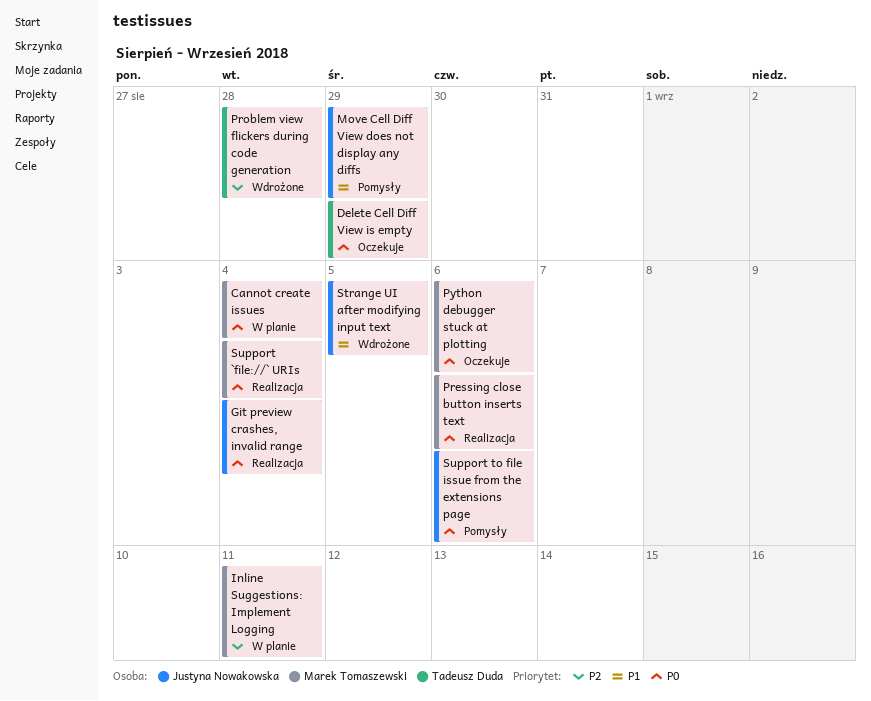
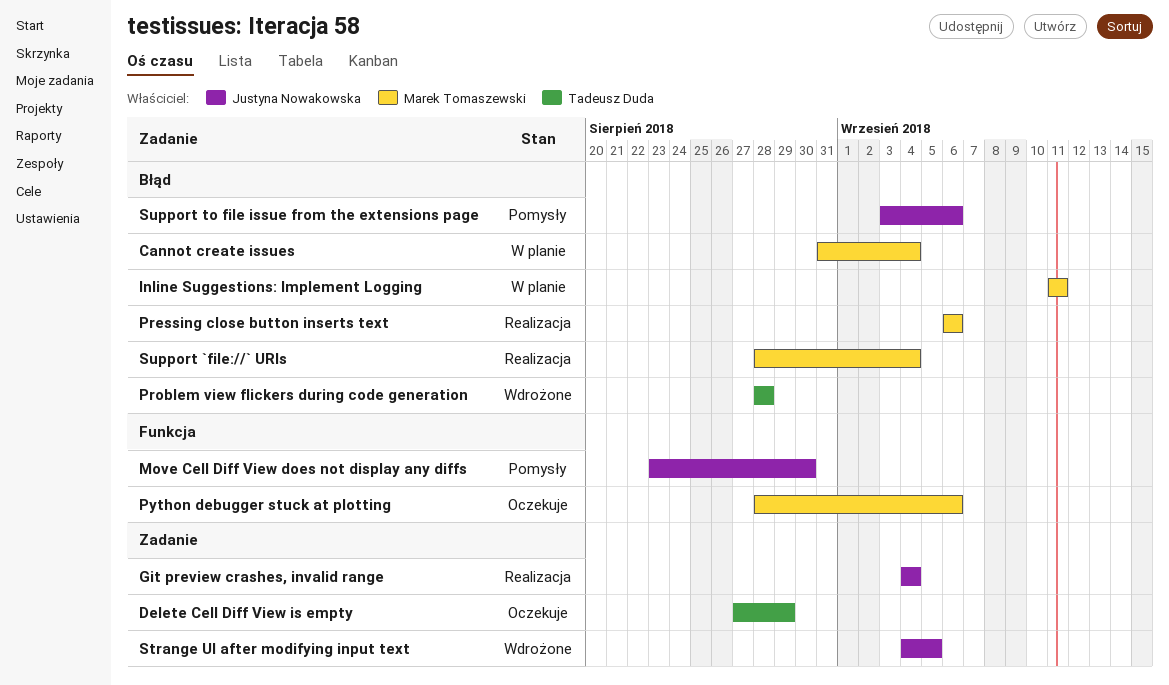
Move Cell Diff View does not display any diffs, due: Aug 29 -> Aug 30

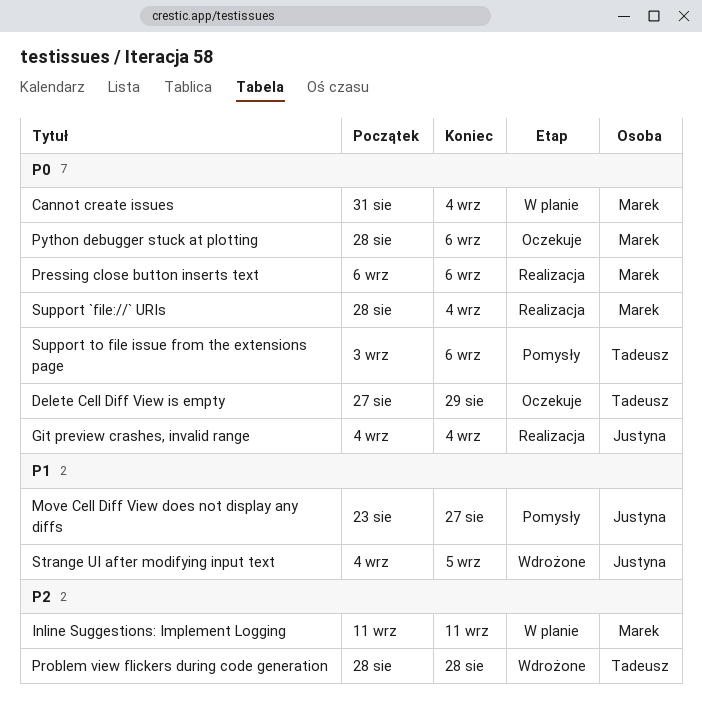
Move Cell Diff View does not display any diffs, due: Aug 30 -> Aug 27
Support to file issue from the extensions page, owner: Justyna Nowakowska -> Tadeusz Duda

